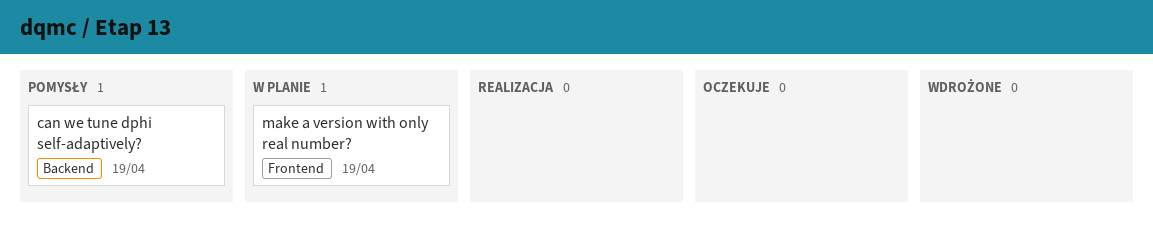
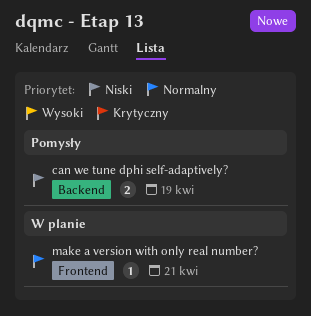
make a version with only real number?, due: Apr 19 -> Apr 21

